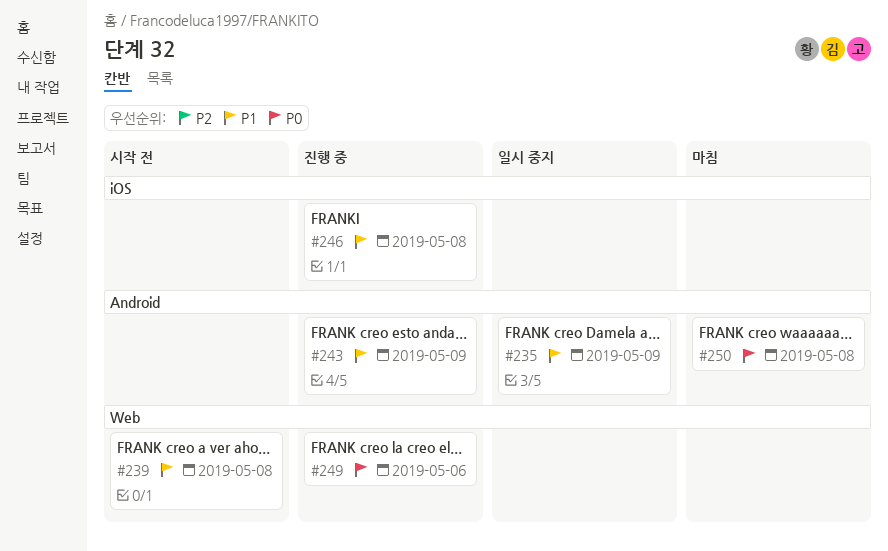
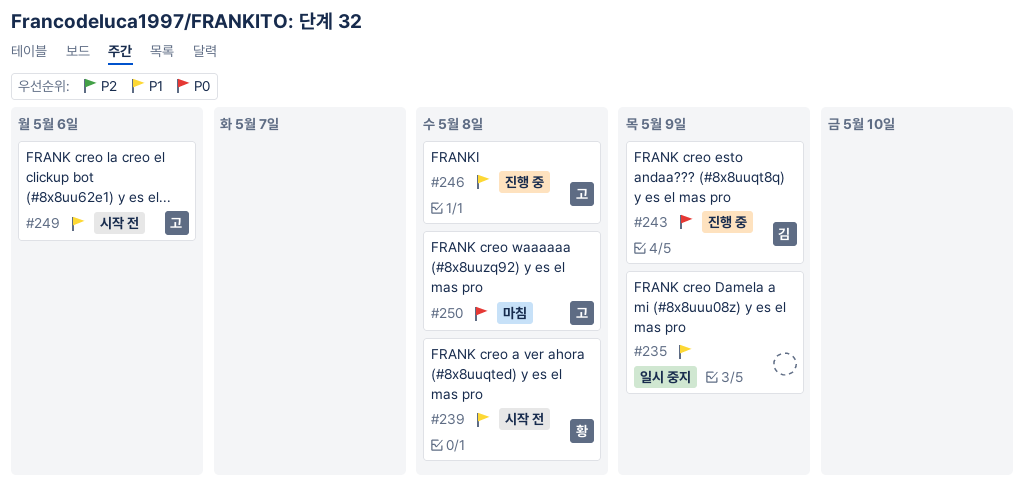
#243, priority: P1 -> P0
#249, status: 진행 중 -> 시작 전
#249, priority: P0 -> P1

